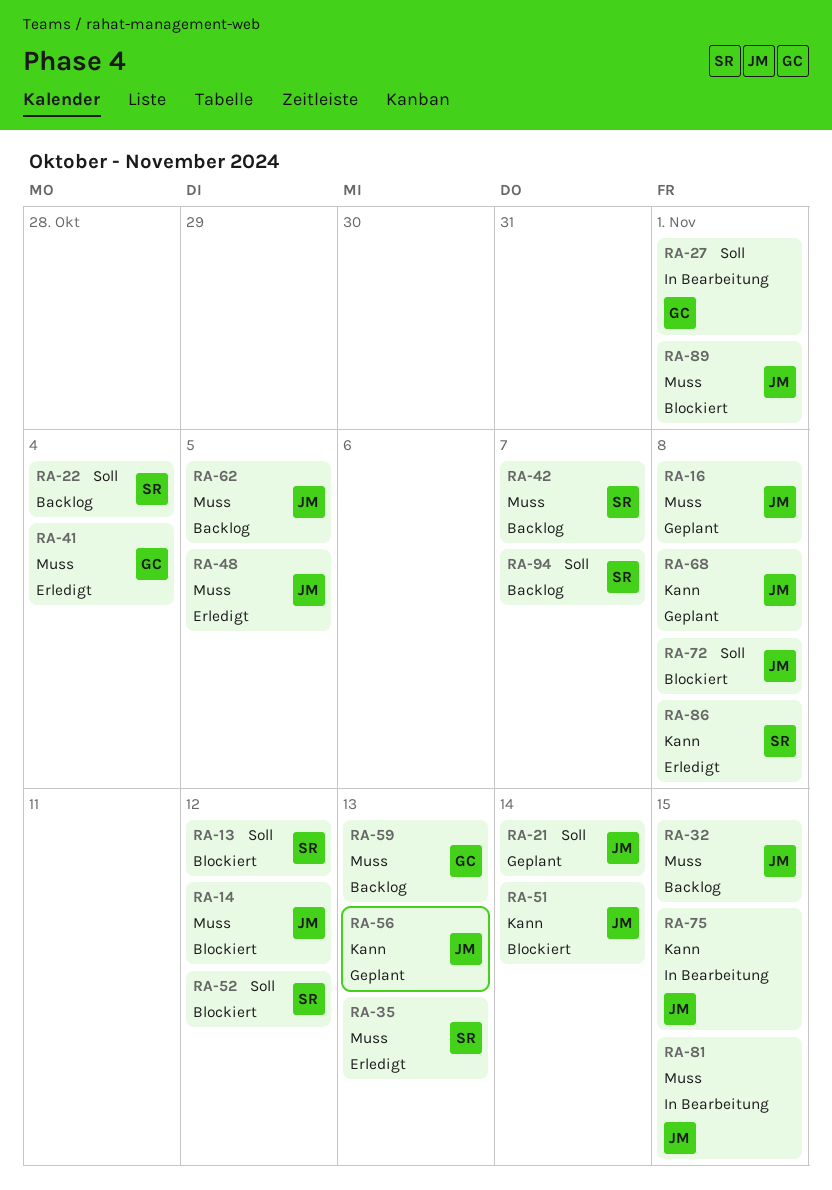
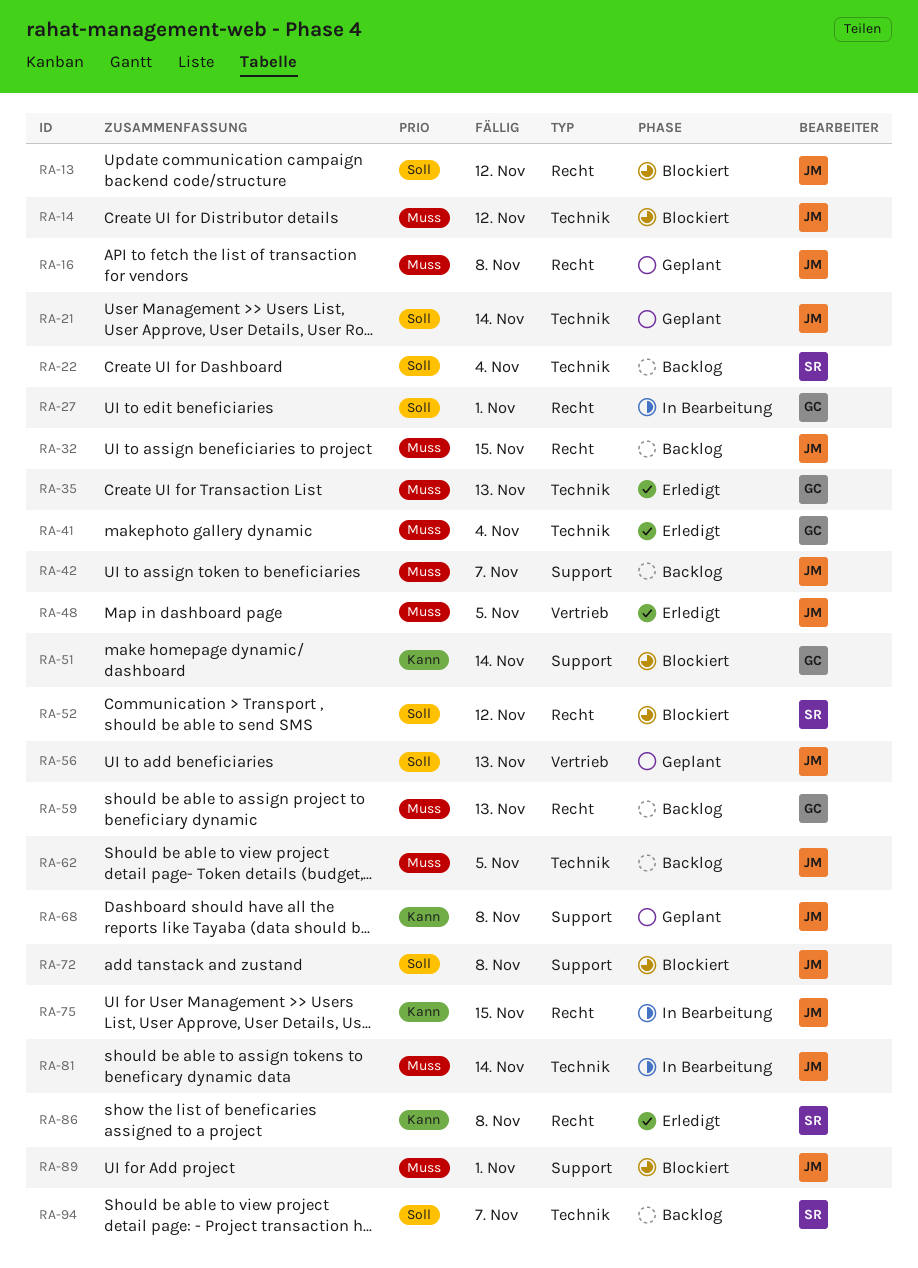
RA-13, owner: SR -> JM
RA-35, owner: SR -> GC
RA-42, owner: SR -> JM
RA-51, owner: JM -> GC
RA-56, priority: Kann -> Soll
RA-81, due: Nov 15 -> Nov 14

